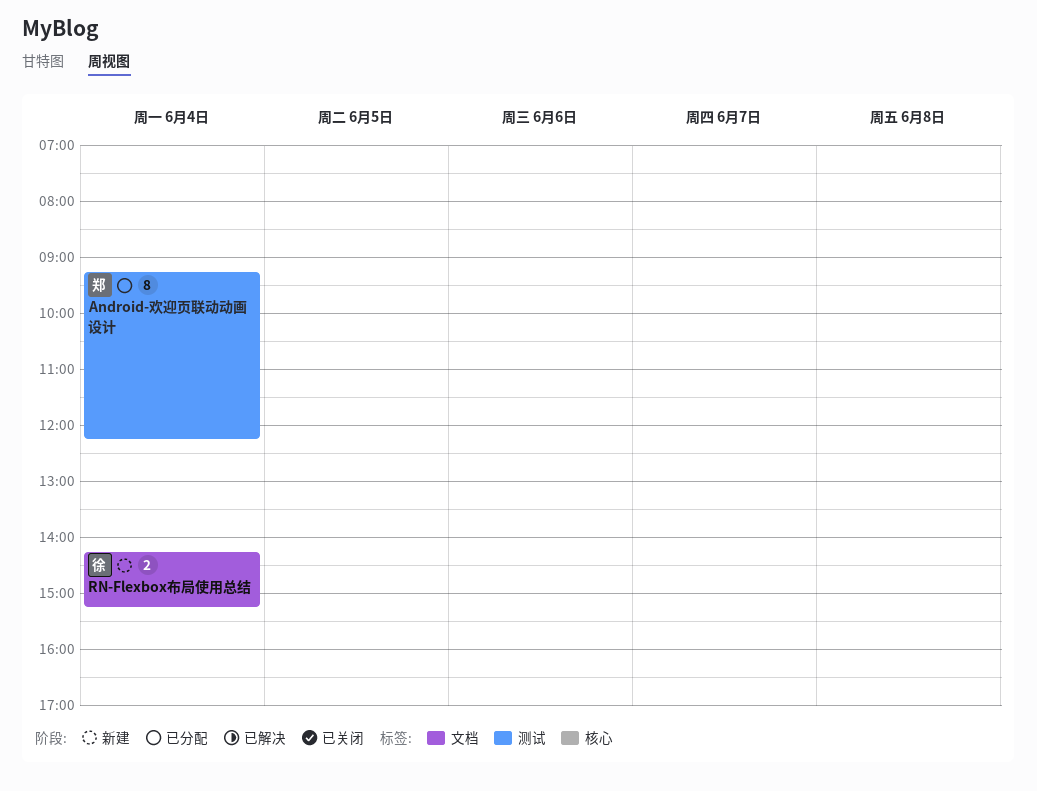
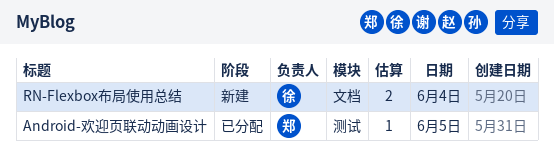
Android-欢迎页联动动画设计, estimate: 8 -> 1
Android-欢迎页联动动画设计, day: Jun 4 -> Jun 5

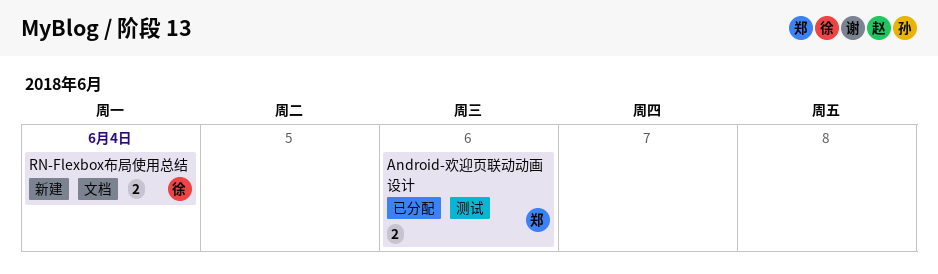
Android-欢迎页联动动画设计, estimate: 1 -> 2
Android-欢迎页联动动画设计, day: Jun 5 -> Jun 6

